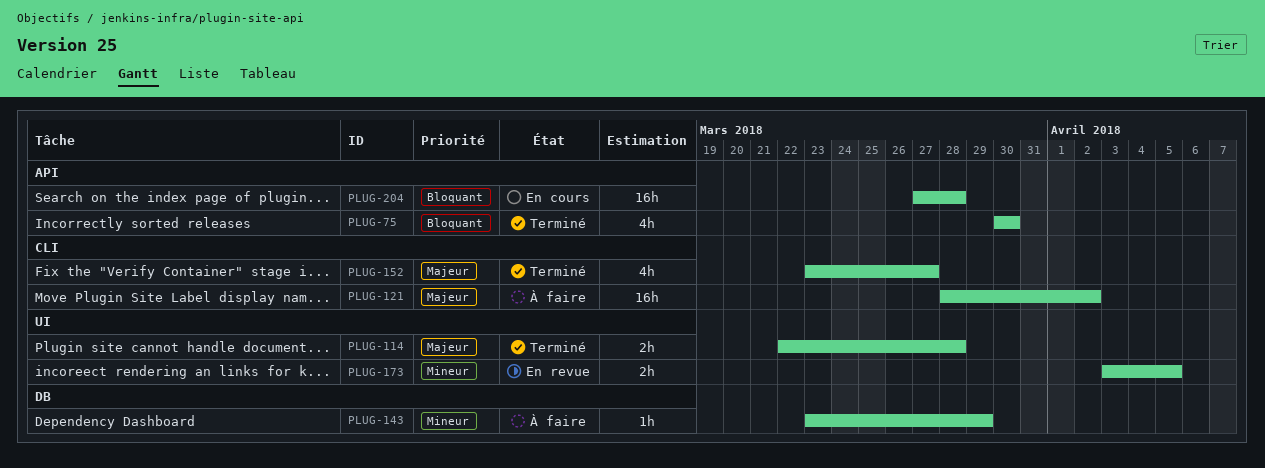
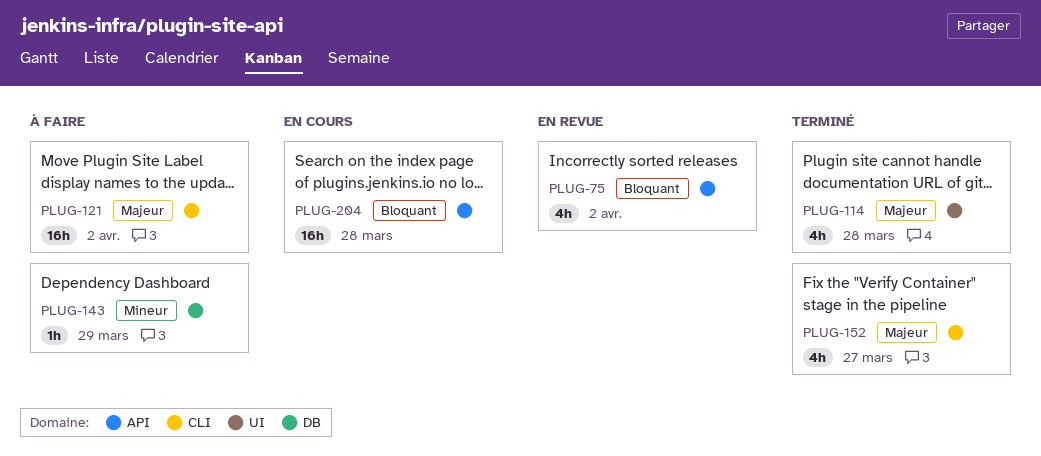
PLUG-75, status: Terminé -> En revue
PLUG-75, due: Mar 30 -> Apr 2
PLUG-114, estimate: 2h -> 4h
PLUG-173: present -> none

